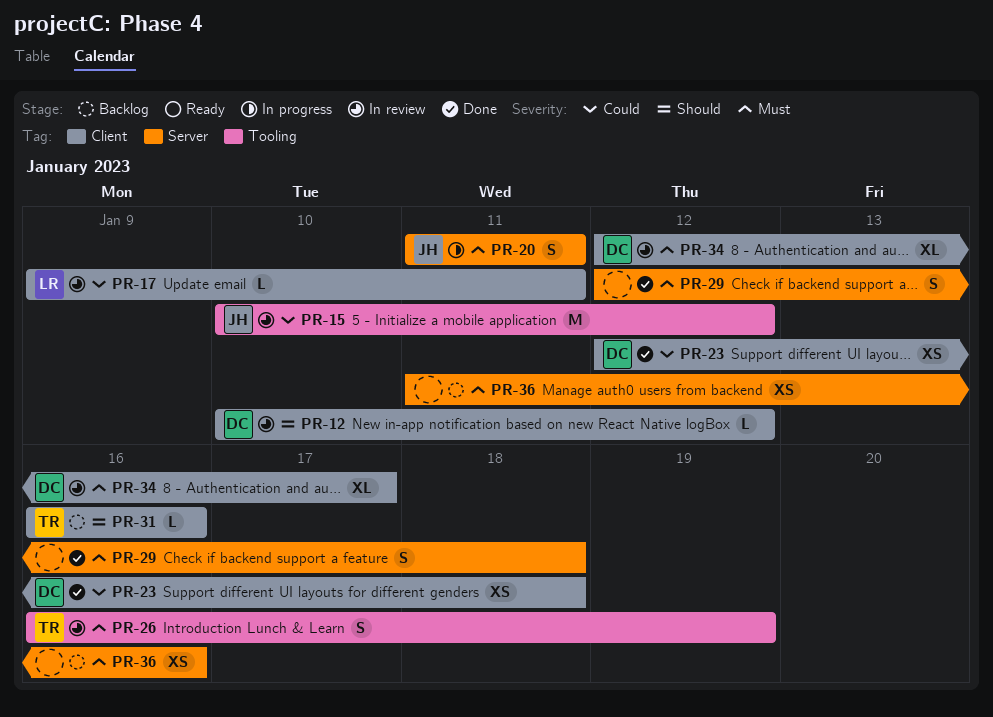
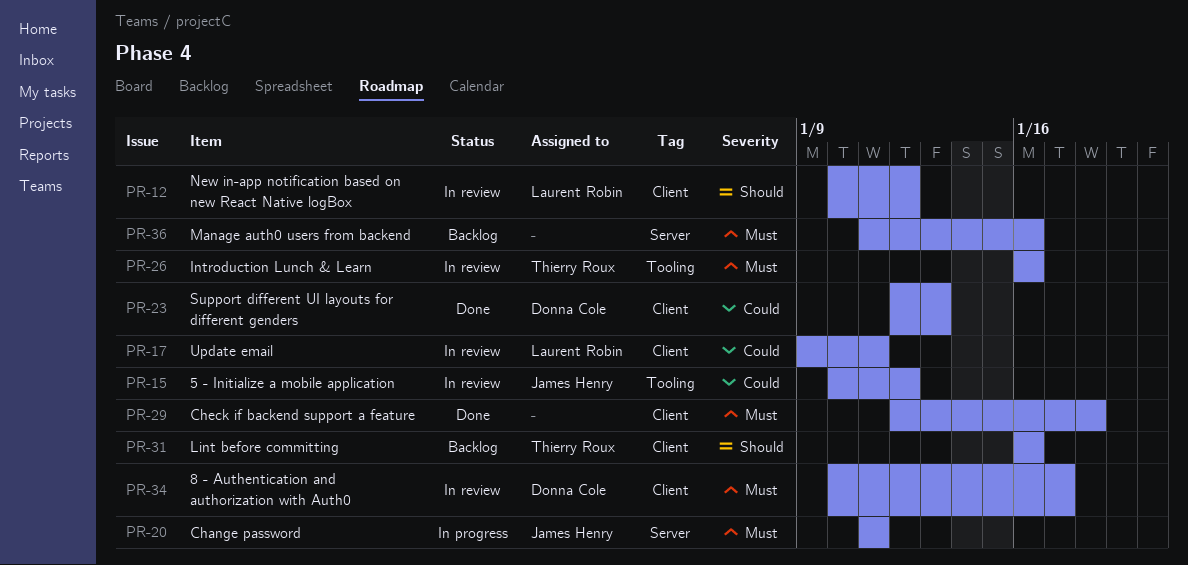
PR-12, owner: Donna Cole -> Laurent Robin
PR-23, due: Jan 18 -> Jan 13
PR-26, due: Jan 19 -> Jan 16
PR-29, label: Server -> Client
PR-34, start: Jan 12 -> Jan 10

